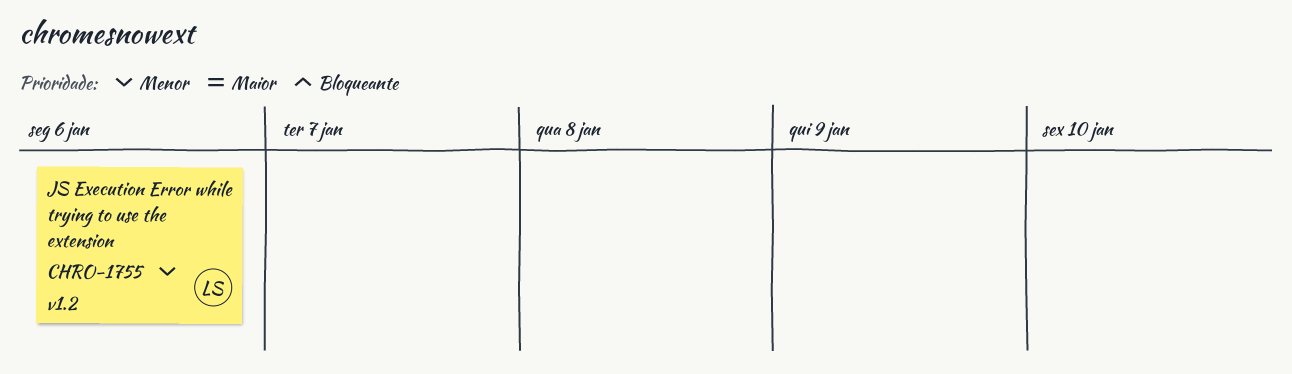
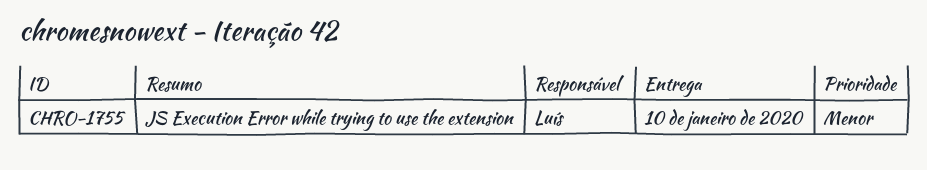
CHRO-1755, due: Jan 6 -> Jan 10

